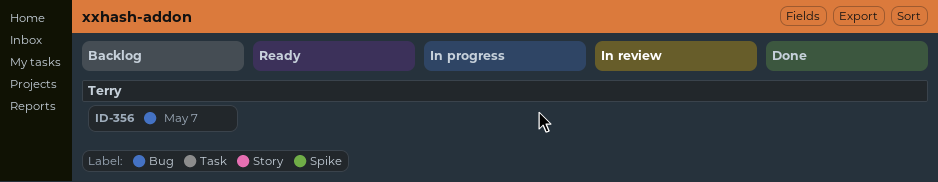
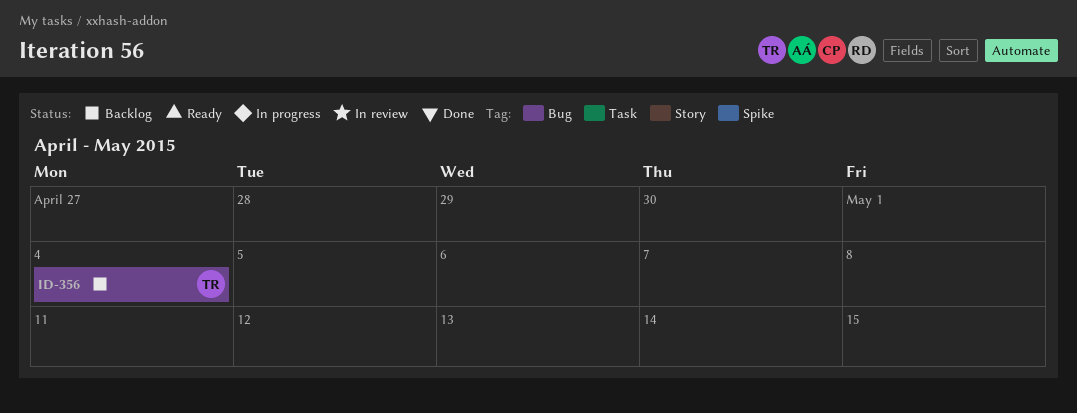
ID-356, due: May 7 -> May 4

